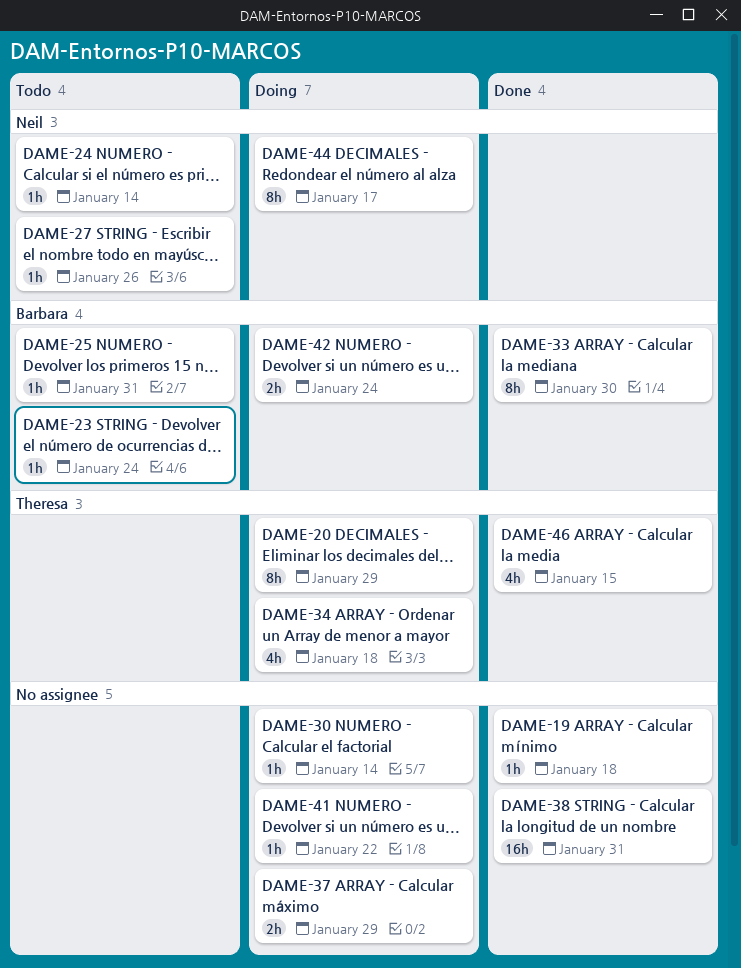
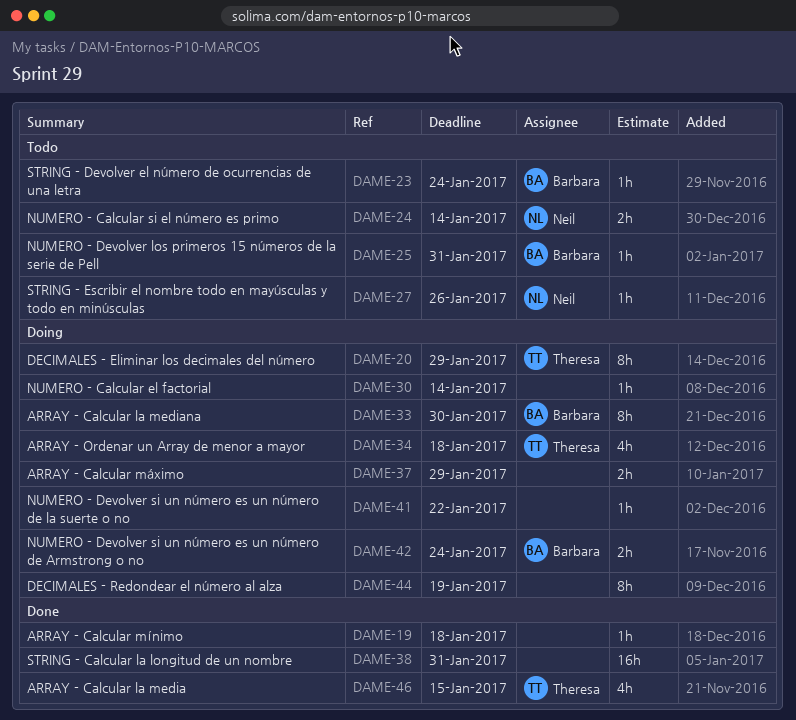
DAME-24, estimate: 1h -> 2h
DAME-33, status: Done -> Doing
DAME-44, owner: Neil -> none
DAME-44, due: Jan 17 -> Jan 19

